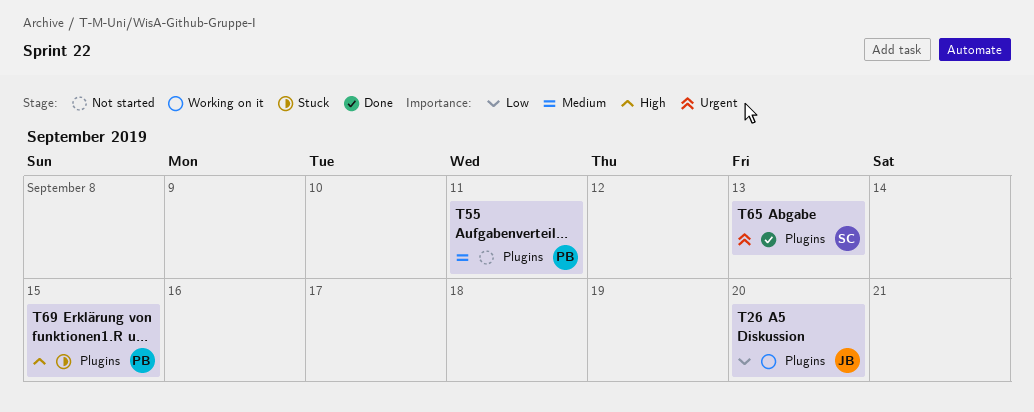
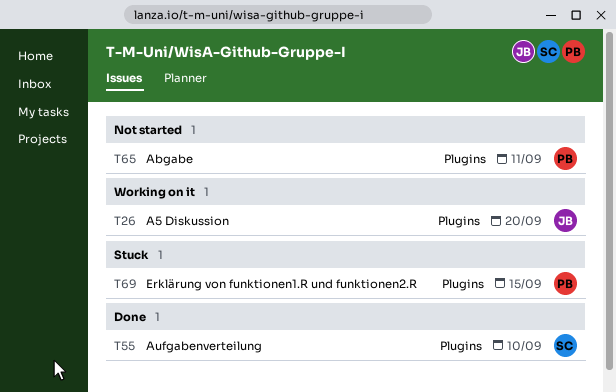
T55, status: Not started -> Done
T55, owner: PB -> SC
T55, due: Sep 11 -> Sep 10
T65, status: Done -> Not started
T65, owner: SC -> PB
T65, due: Sep 13 -> Sep 11

